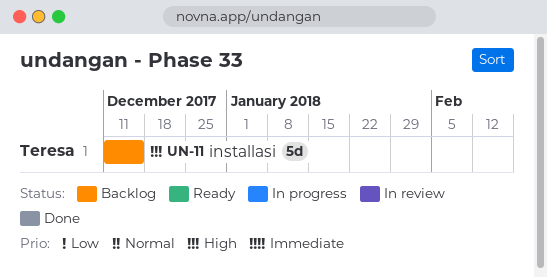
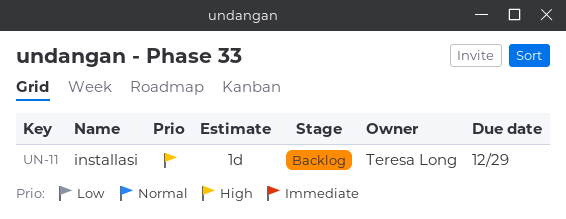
UN-11, estimate: 5d -> 1d
UN-11, due: Dec 15 -> Dec 29

